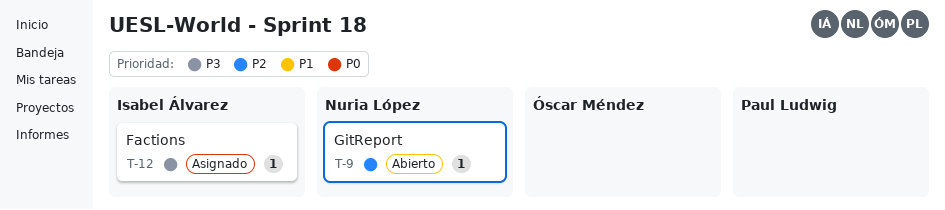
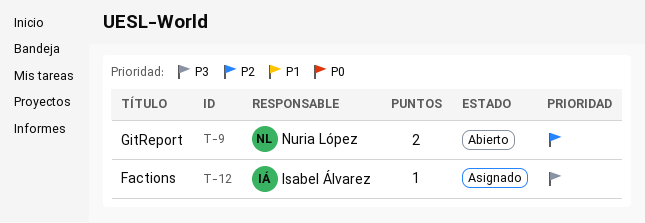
T-9, estimate: 1 -> 2

